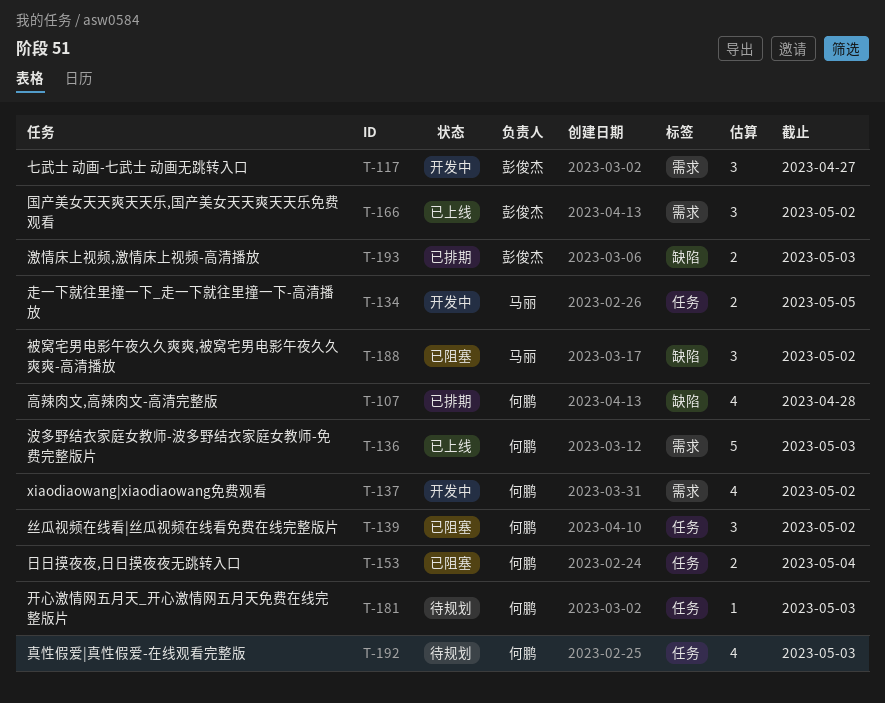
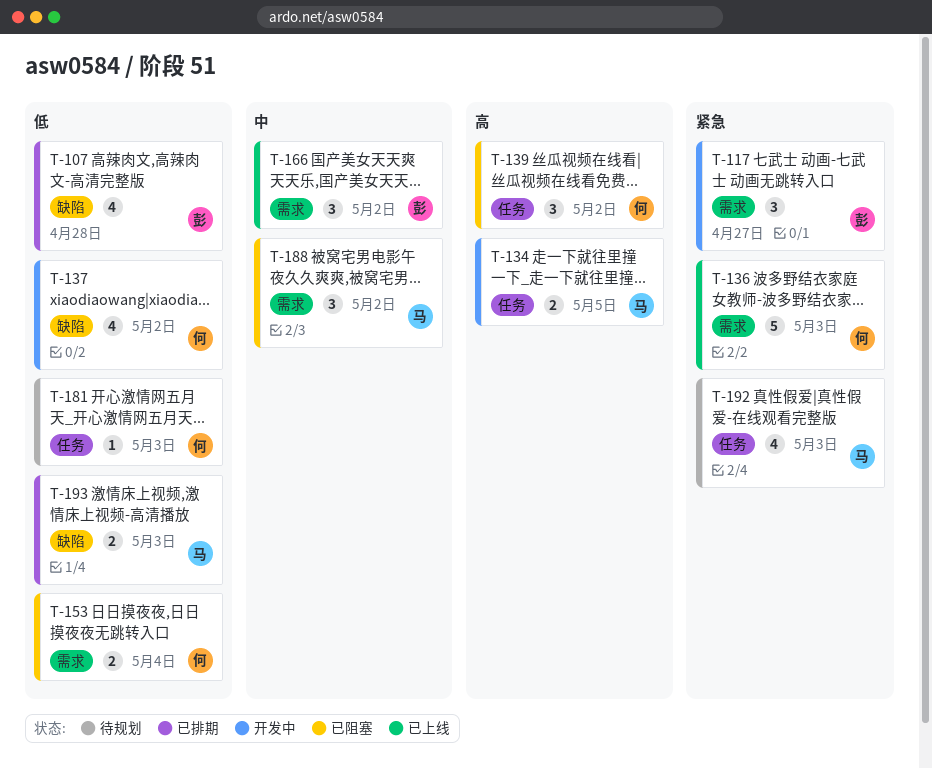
T-107, owner: 何鹏 -> 彭俊杰
T-137, label: 需求 -> 缺陷
T-153, label: 任务 -> 需求
T-188, label: 缺陷 -> 需求
T-192, owner: 何鹏 -> 马丽
T-193, owner: 彭俊杰 -> 马丽

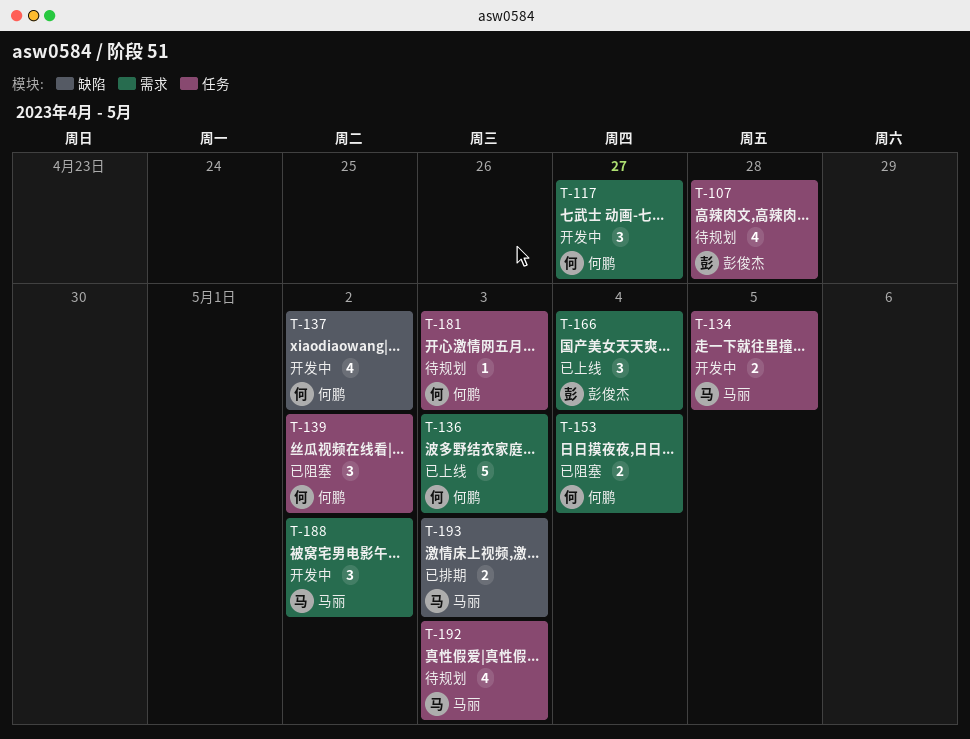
T-107, status: 已排期 -> 待规划
T-107, label: 缺陷 -> 任务
T-117, owner: 彭俊杰 -> 何鹏
T-166, due: May 2 -> May 4
T-188, status: 已阻塞 -> 开发中

